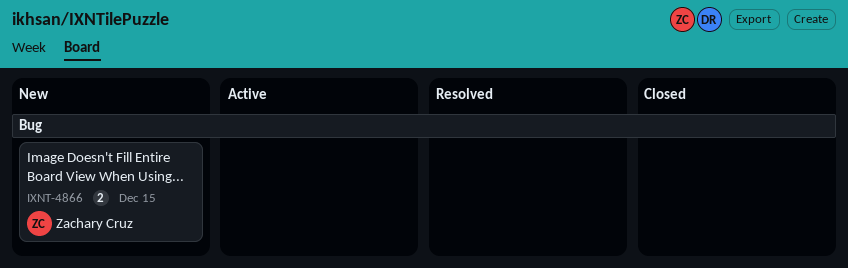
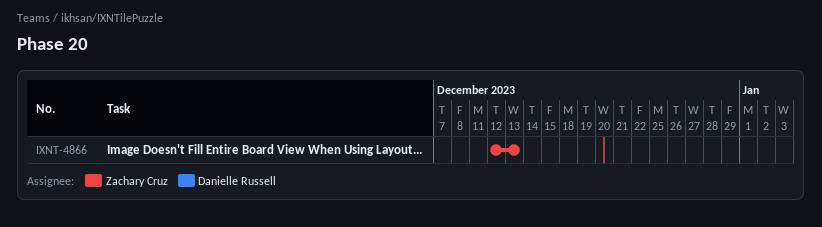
IXNT-4866, due: Dec 15 -> Dec 13

